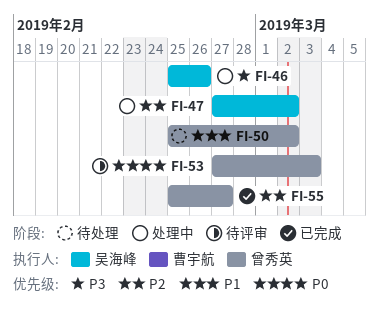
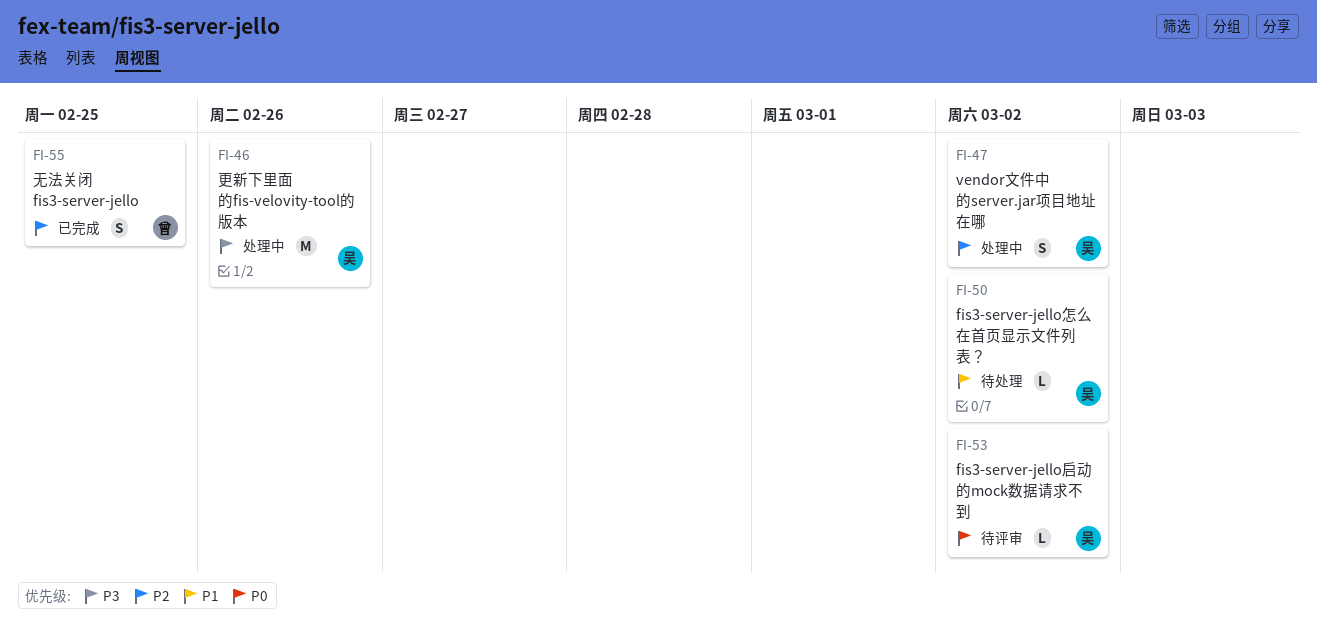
FI-50, owner: 曾秀英 -> 吴海峰
FI-53, owner: 曾秀英 -> 吴海峰
FI-53, due: Mar 3 -> Mar 2
FI-55, due: Feb 27 -> Feb 25

